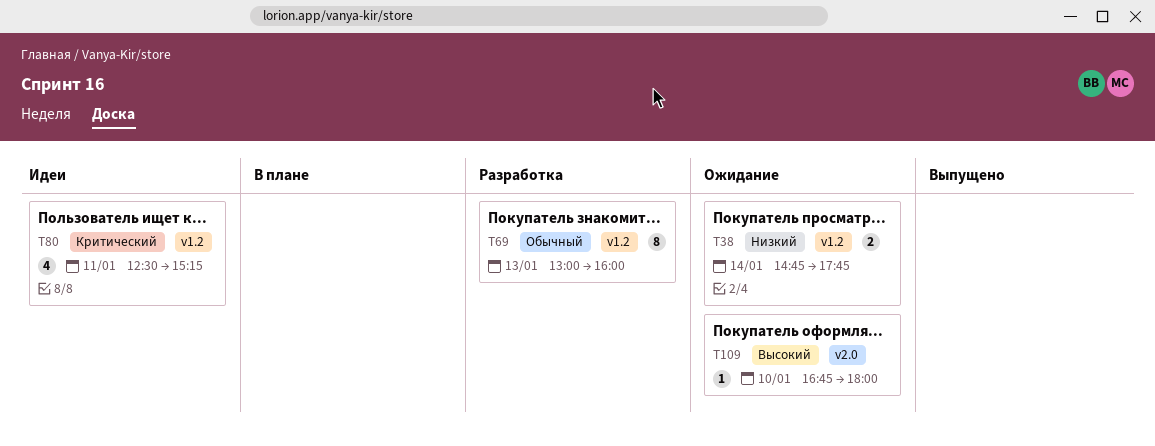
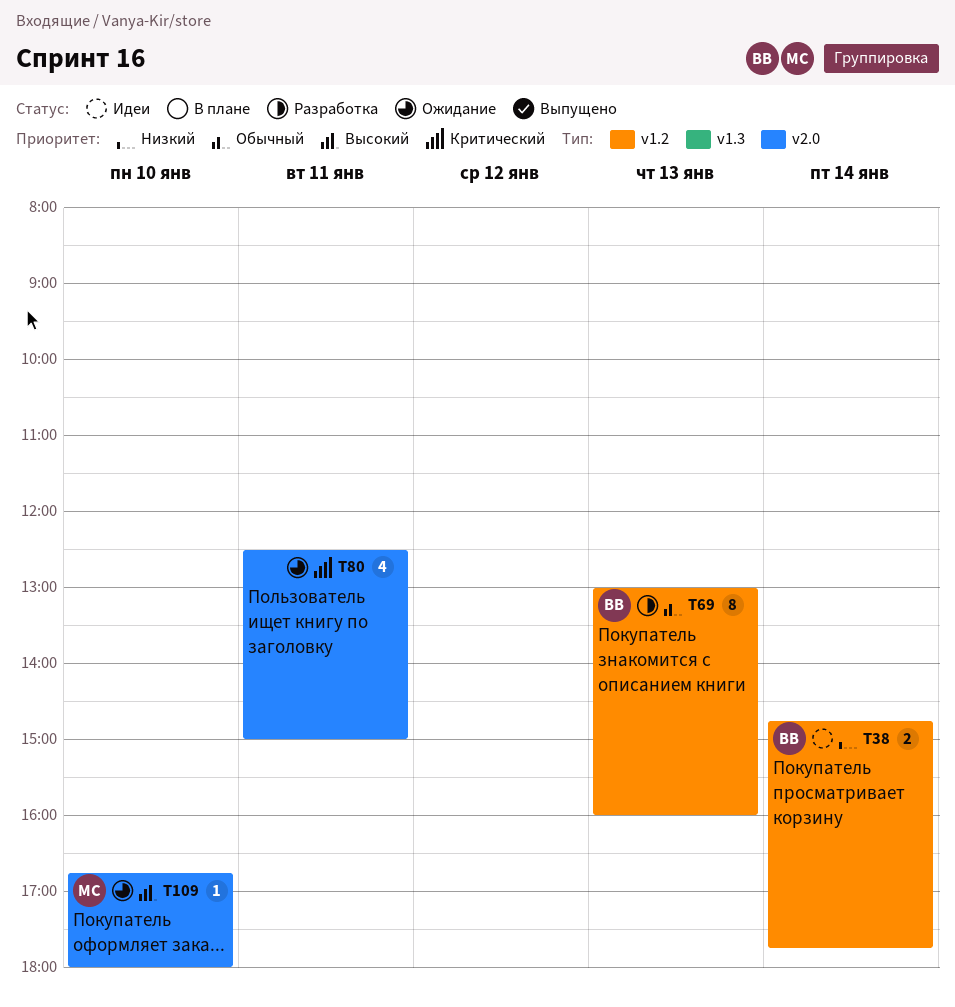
T38, status: Ожидание -> Идеи
T80, status: Идеи -> Ожидание
T80, label: v1.2 -> v2.0
T80, ends: 15:15 -> 15:00

